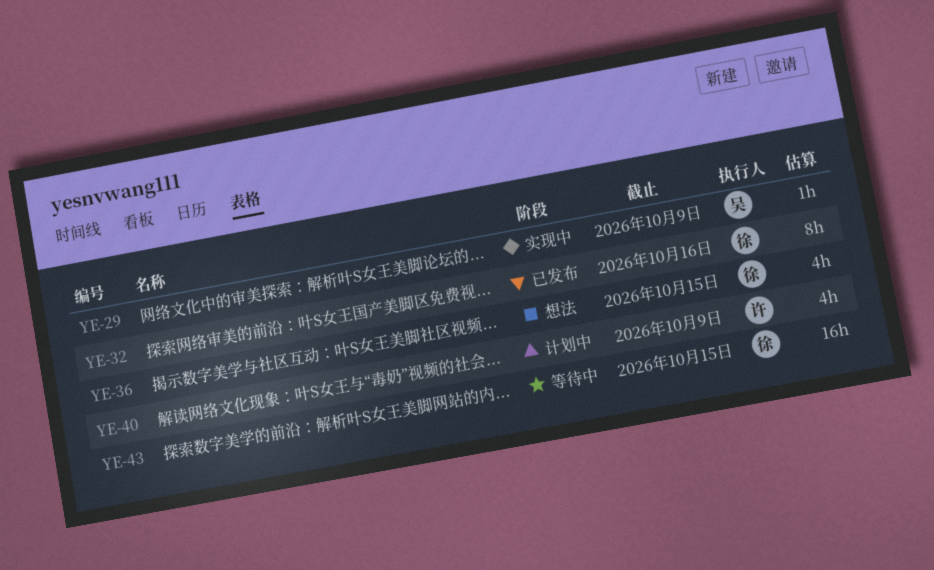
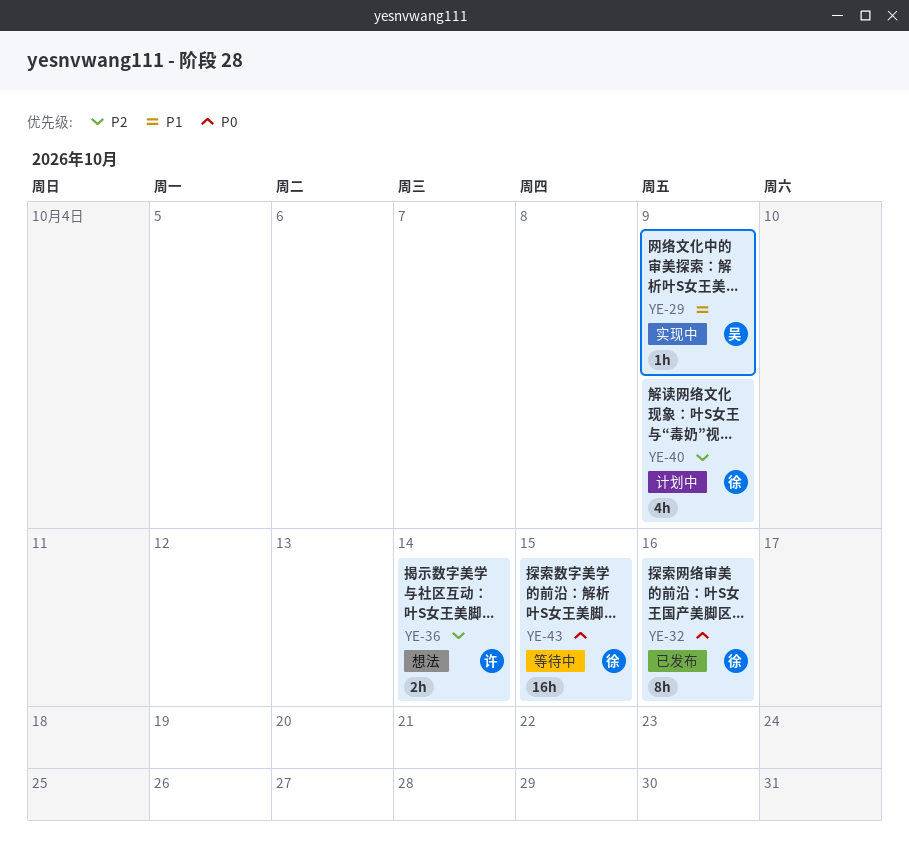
YE-36, owner: 徐 -> 许
YE-36, estimate: 4h -> 2h
YE-36, due: Oct 15 -> Oct 14
YE-40, owner: 许 -> 徐

